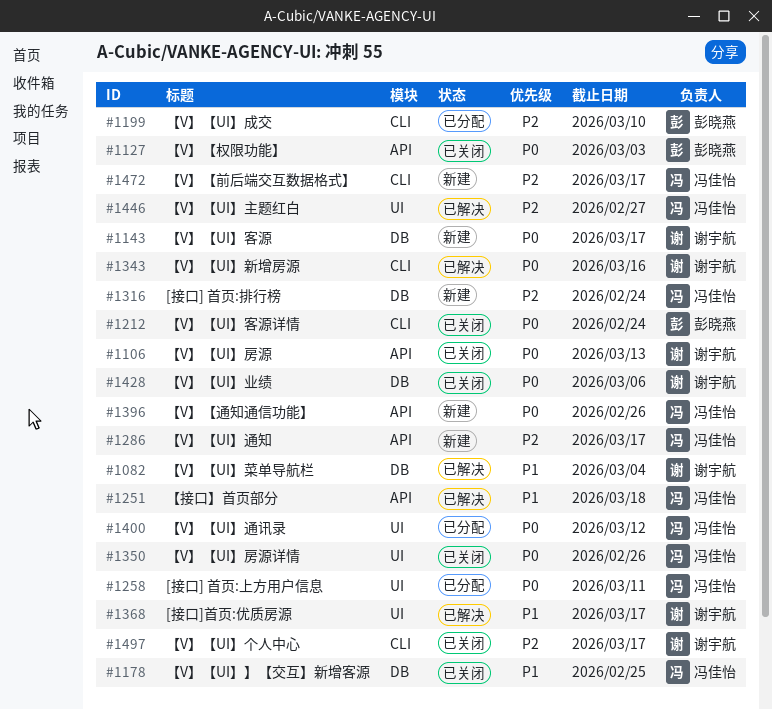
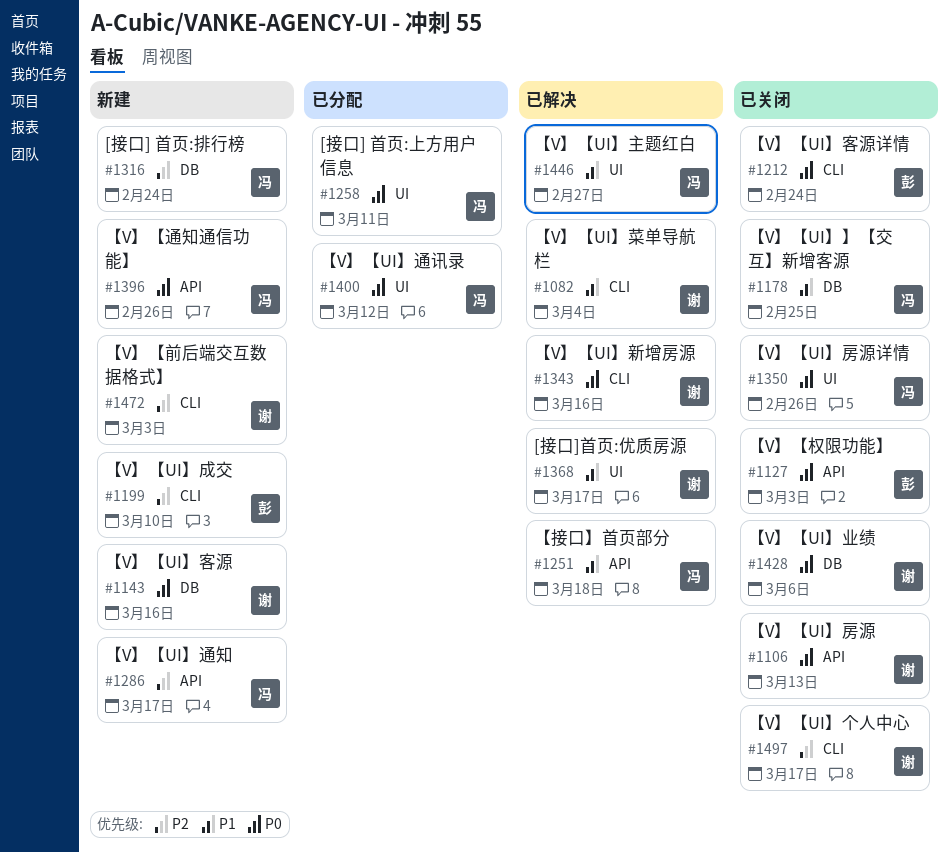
#1082, label: DB -> CLI
#1143, due: Mar 17 -> Mar 16
#1199, status: 已分配 -> 新建
#1446, priority: P2 -> P1
#1472, owner: 冯佳怡 -> 谢宇航
#1472, due: Mar 17 -> Mar 3

